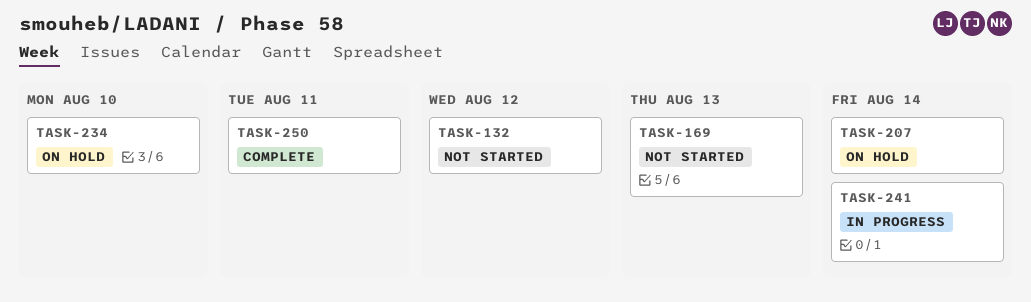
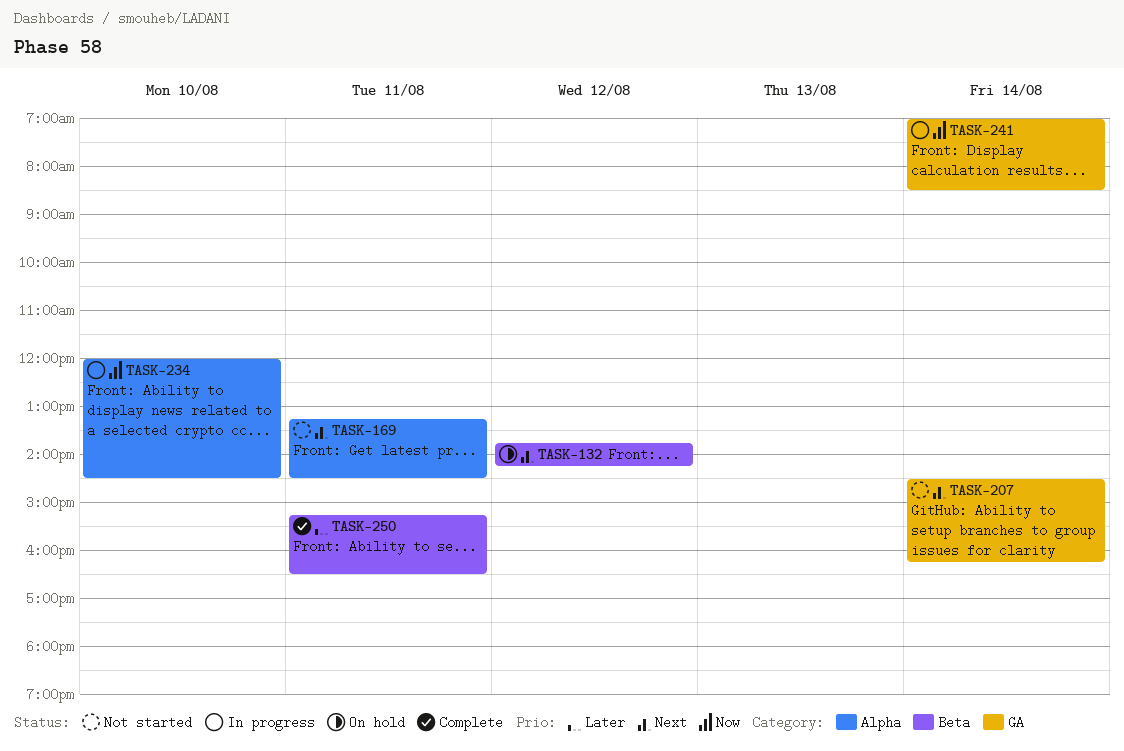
TASK-132, status: Not started -> On hold
TASK-169, day: Aug 13 -> Aug 11
TASK-207, status: On hold -> Not started
TASK-234, status: On hold -> In progress

